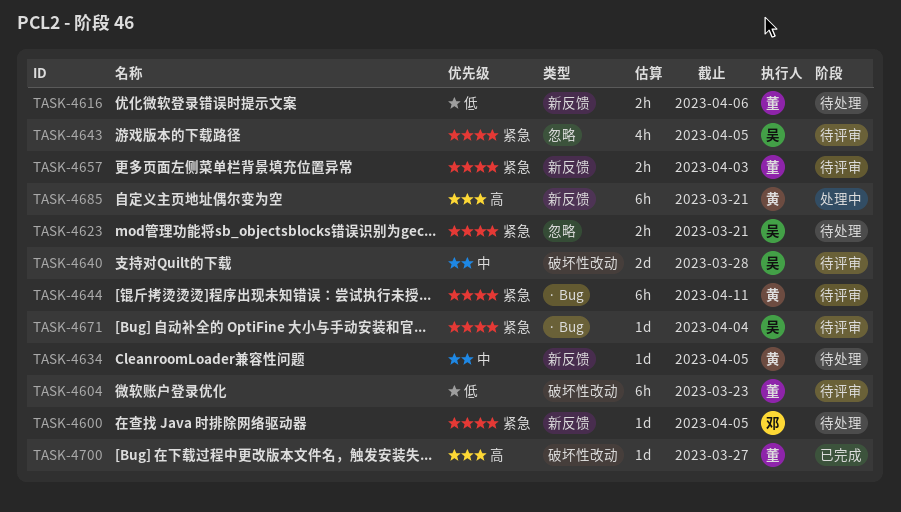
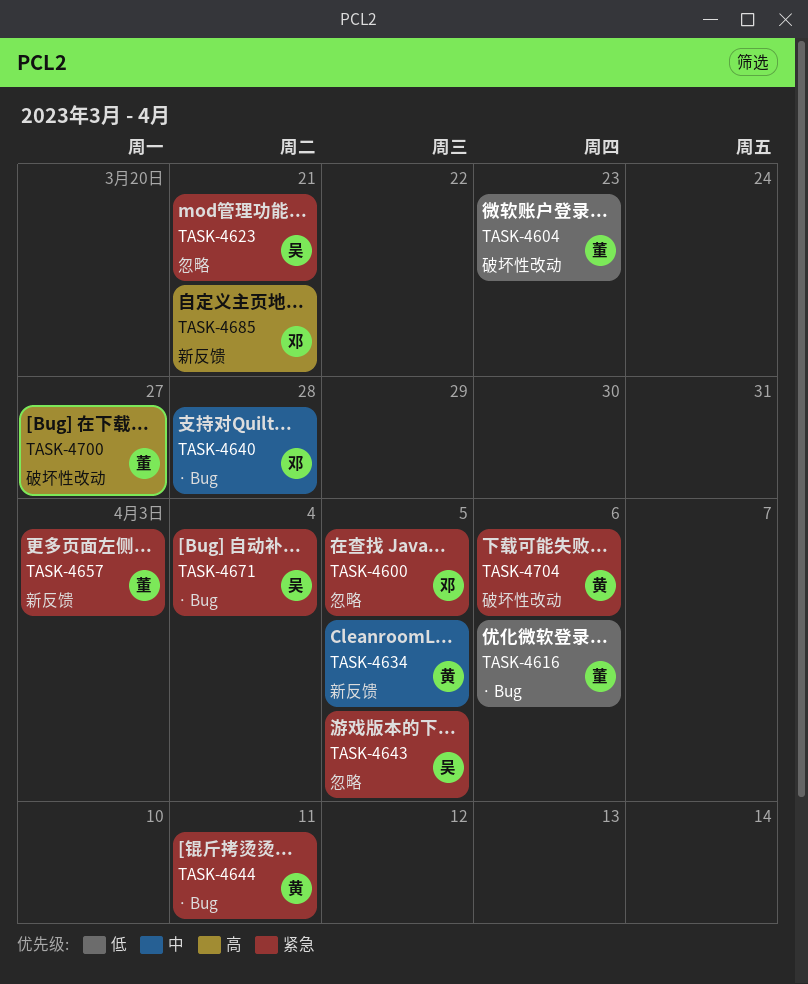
TASK-4600, label: 新反馈 -> 忽略
TASK-4616, label: 新反馈 -> · Bug
TASK-4640, owner: 吴 -> 邓
TASK-4640, label: 破坏性改动 -> · Bug
TASK-4685, owner: 黄 -> 邓
TASK-4704: none -> present

